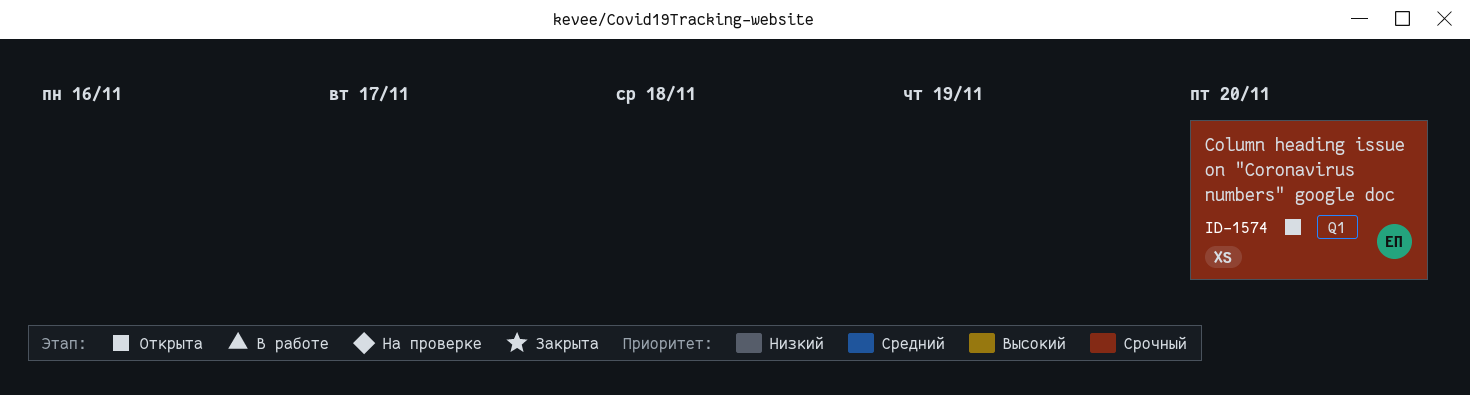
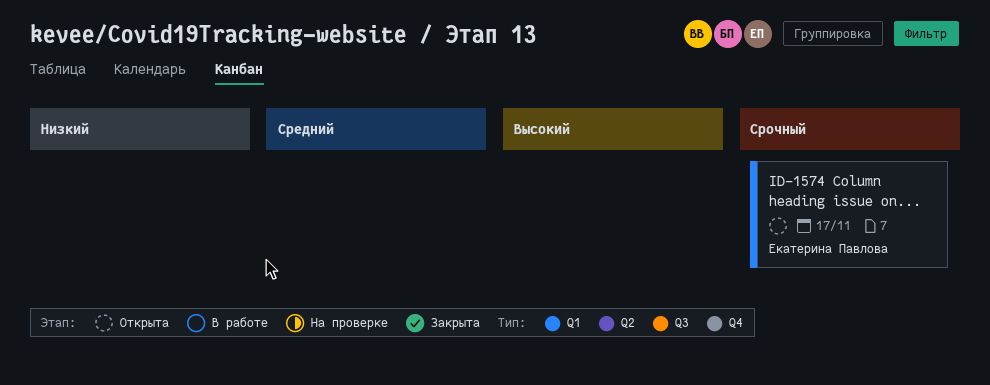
ID-1574, due: Nov 20 -> Nov 17

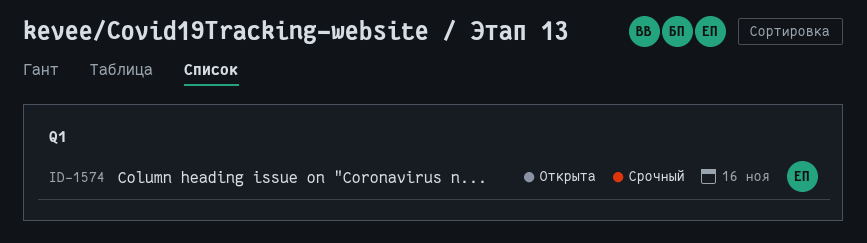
ID-1574, due: Nov 17 -> Nov 16

